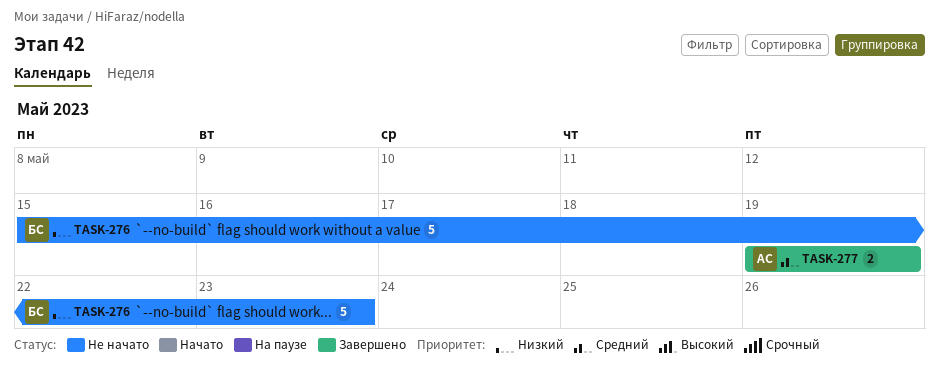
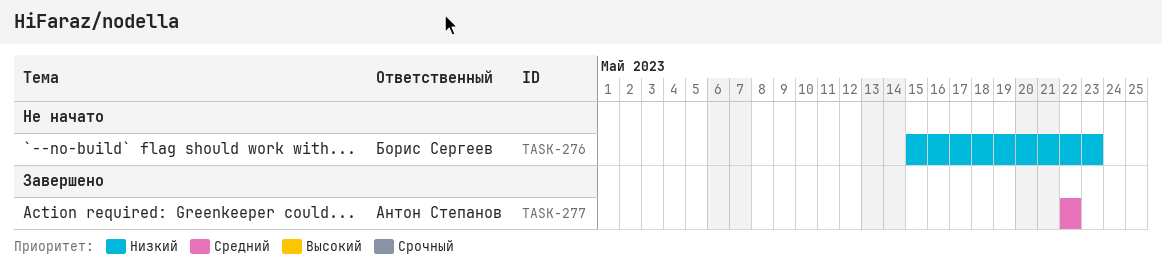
TASK-277, start: May 19 -> May 22
TASK-277, due: May 19 -> May 22

